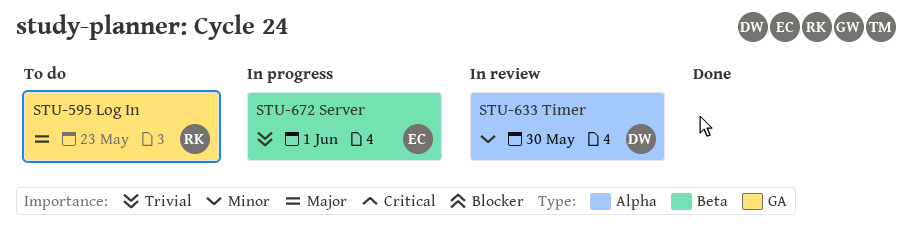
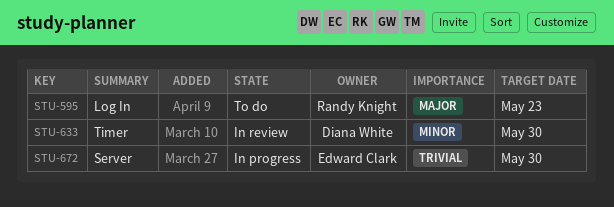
STU-672, due: Jun 1 -> May 30

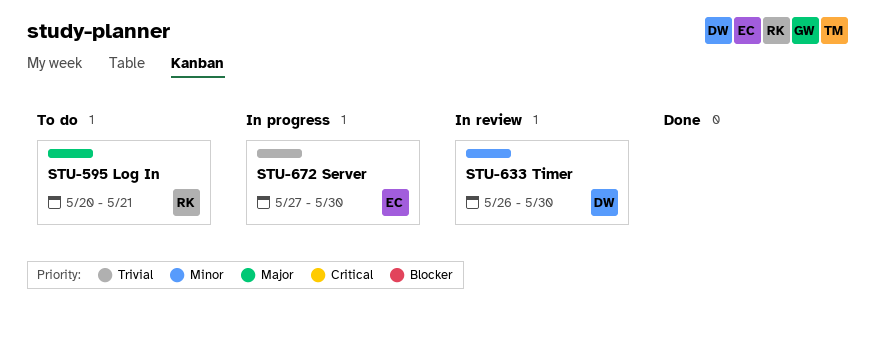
STU-595, due: May 23 -> May 21

